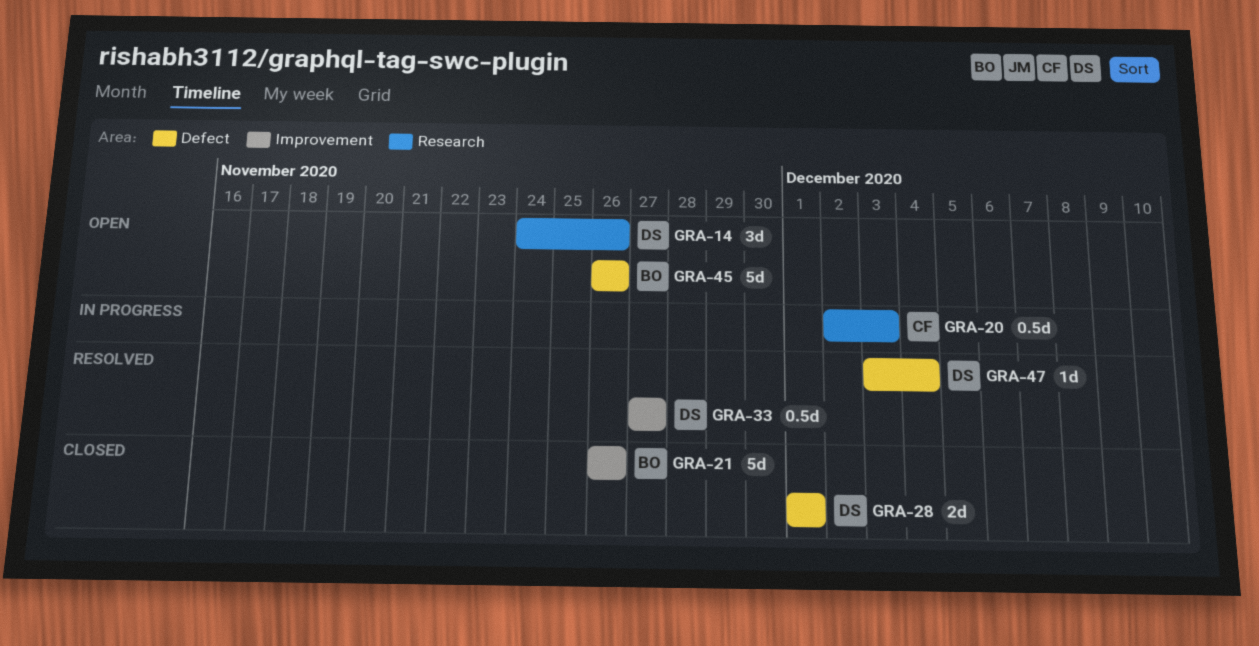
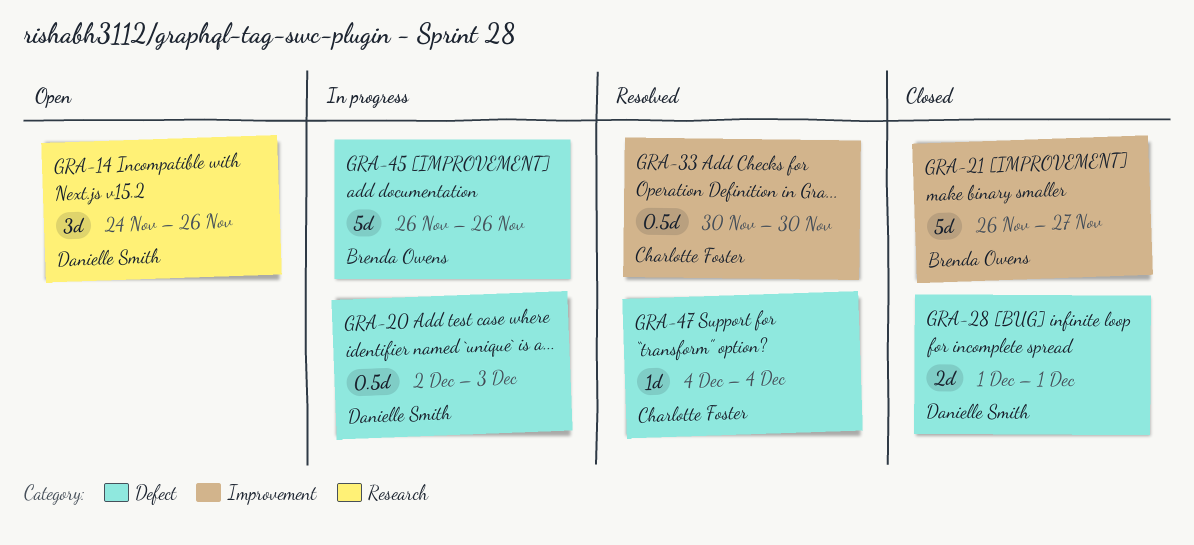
GRA-20, owner: Charlotte Foster -> Danielle Smith
GRA-20, label: Research -> Defect
GRA-21, due: Nov 26 -> Nov 27
GRA-33, owner: Danielle Smith -> Charlotte Foster
GRA-33, start: Nov 27 -> Nov 30
GRA-33, due: Nov 27 -> Nov 30
GRA-45, status: Open -> In progress
GRA-47, owner: Danielle Smith -> Charlotte Foster
GRA-47, start: Dec 3 -> Dec 4

